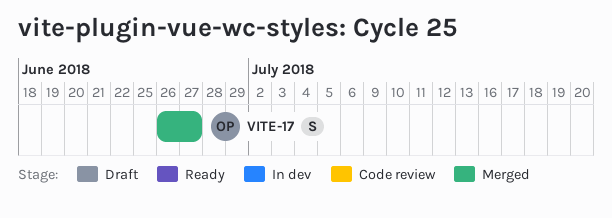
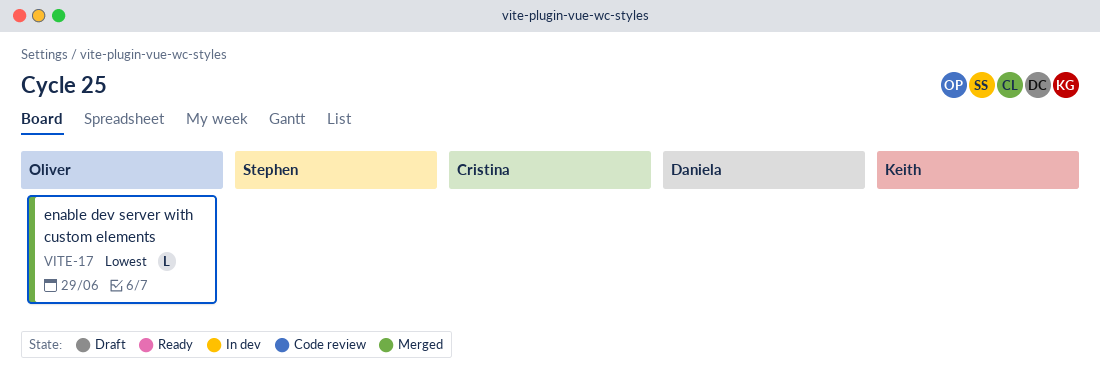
VITE-17, estimate: S -> L
VITE-17, due: Jun 27 -> Jun 29

